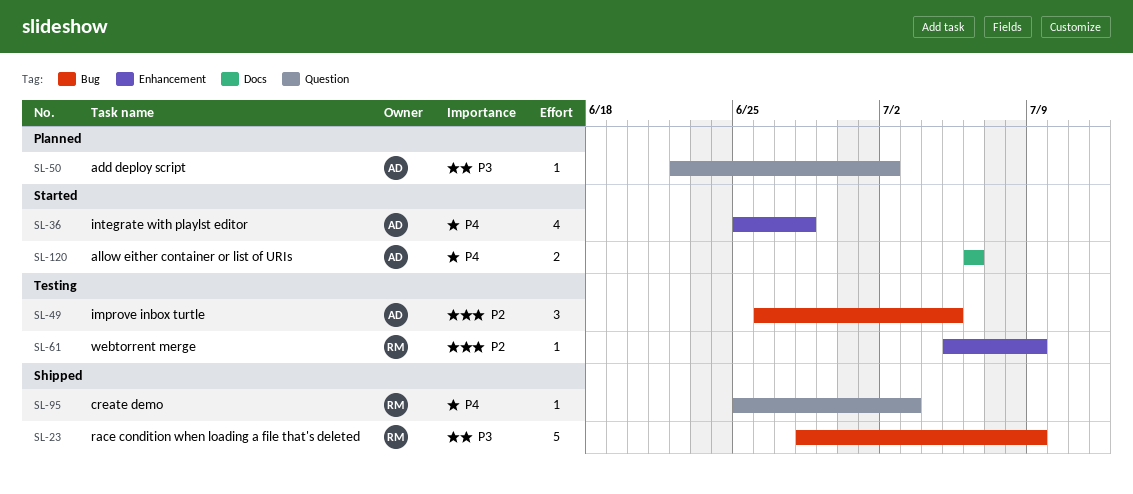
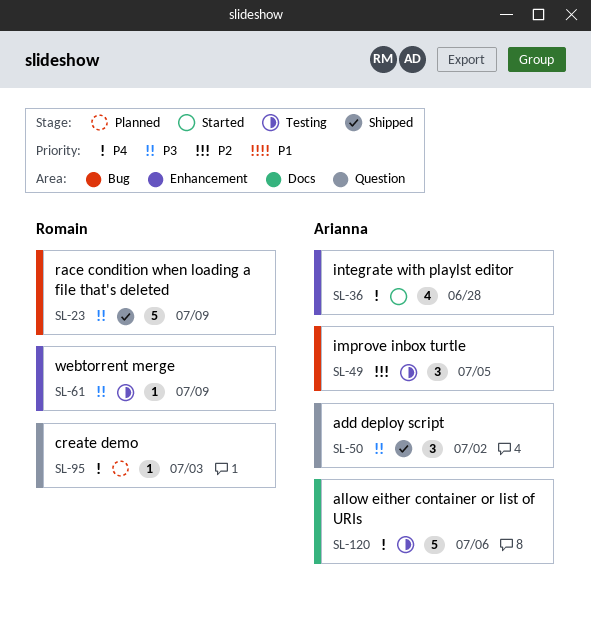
SL-50, status: Planned -> Shipped
SL-50, estimate: 1 -> 3
SL-61, priority: P2 -> P3
SL-95, status: Shipped -> Planned
SL-120, status: Started -> Testing
SL-120, estimate: 2 -> 5

